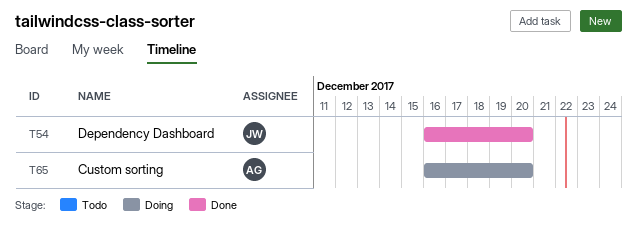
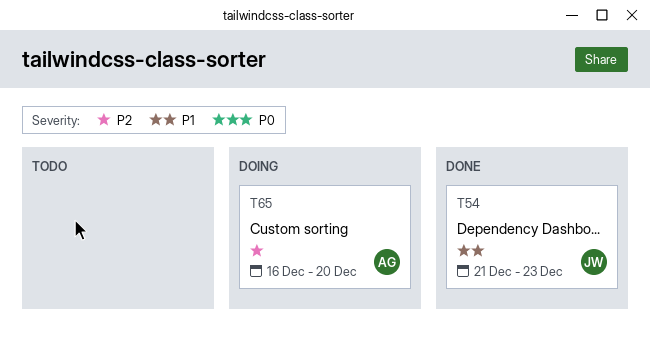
T54, start: Dec 16 -> Dec 21
T54, due: Dec 20 -> Dec 23

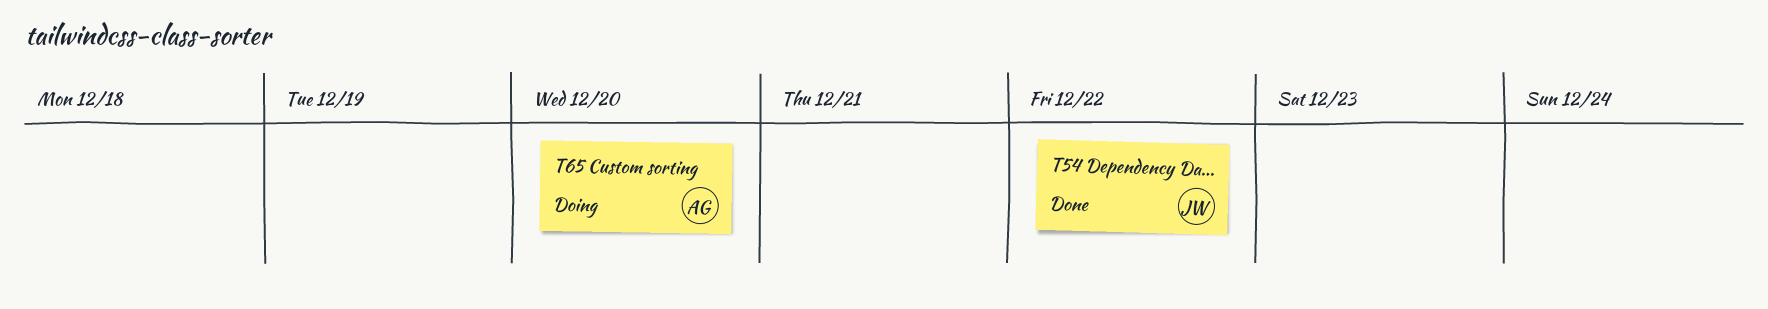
T54, due: Dec 23 -> Dec 22

